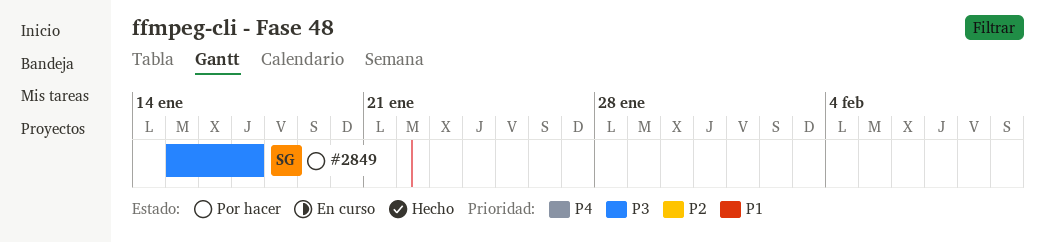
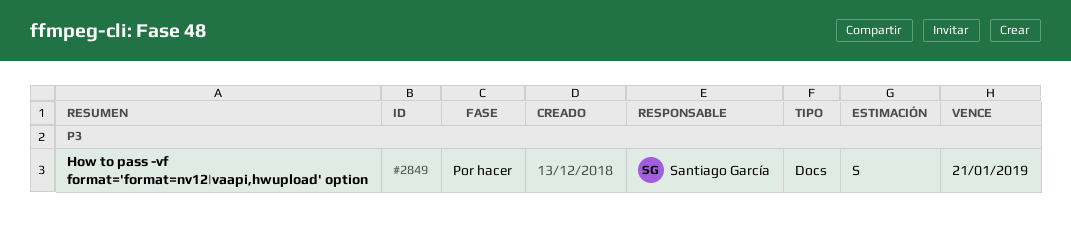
#2849, due: Jan 17 -> Jan 21

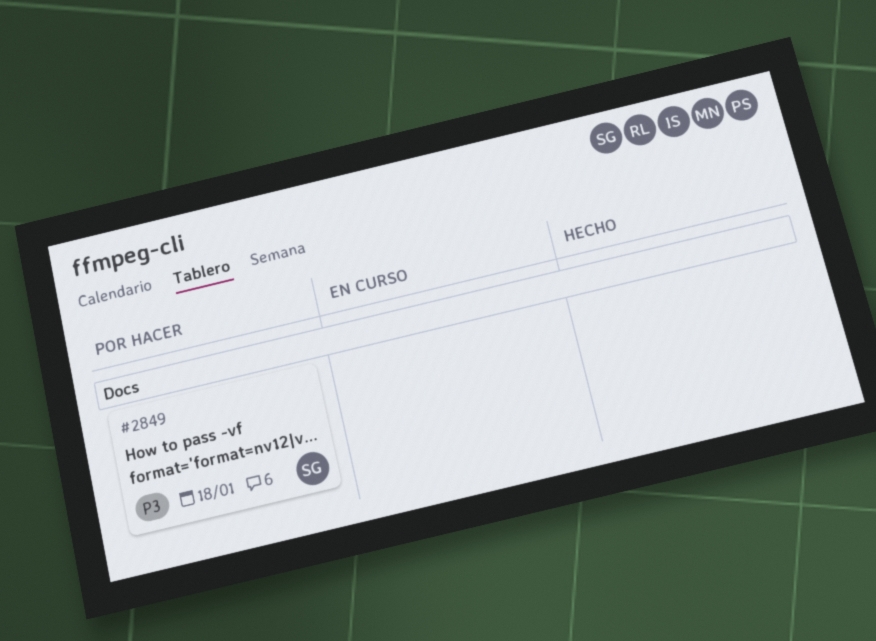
#2849, due: Jan 21 -> Jan 18

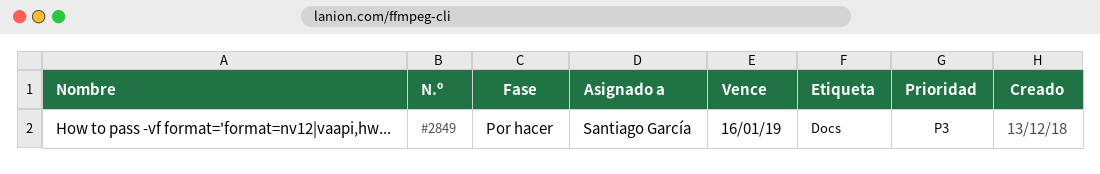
#2849, due: Jan 18 -> Jan 16

